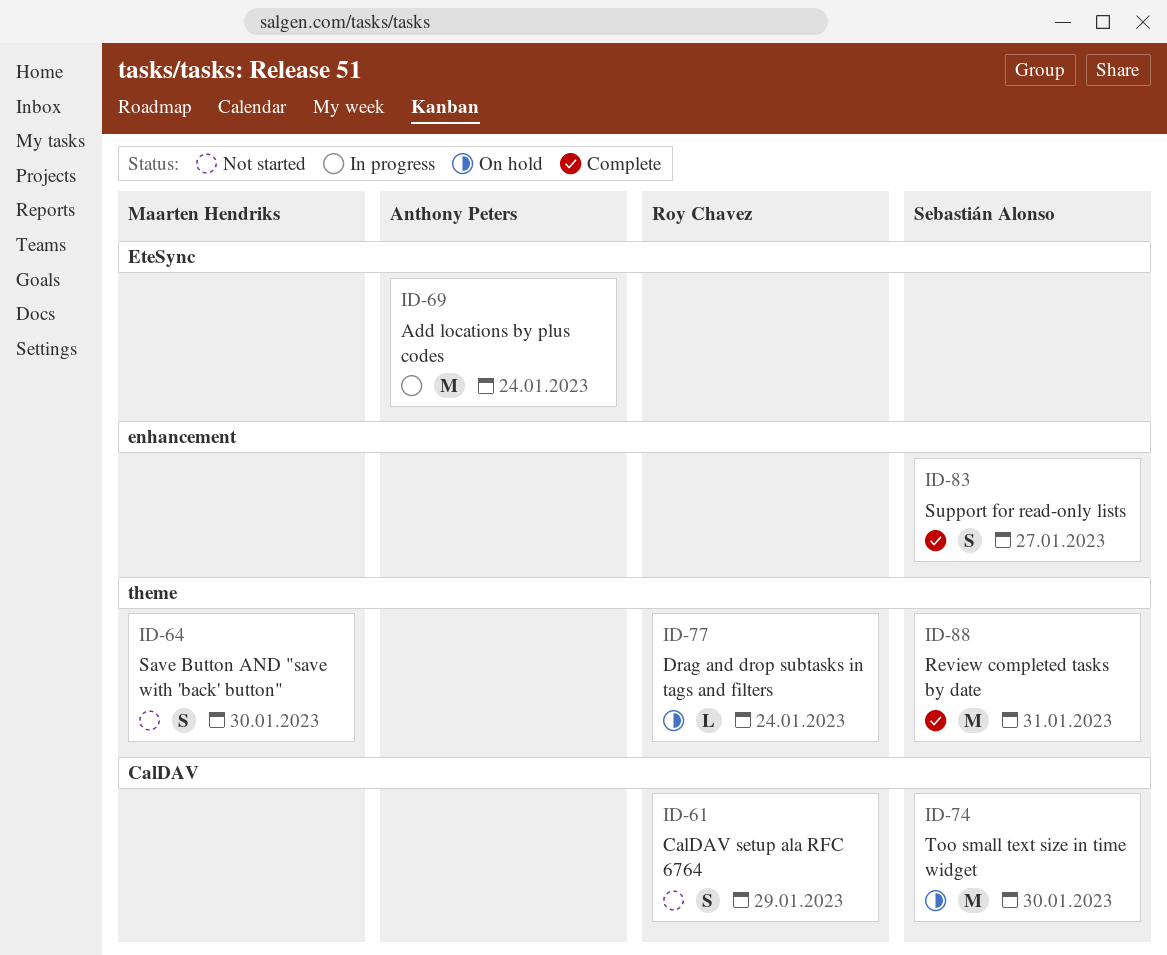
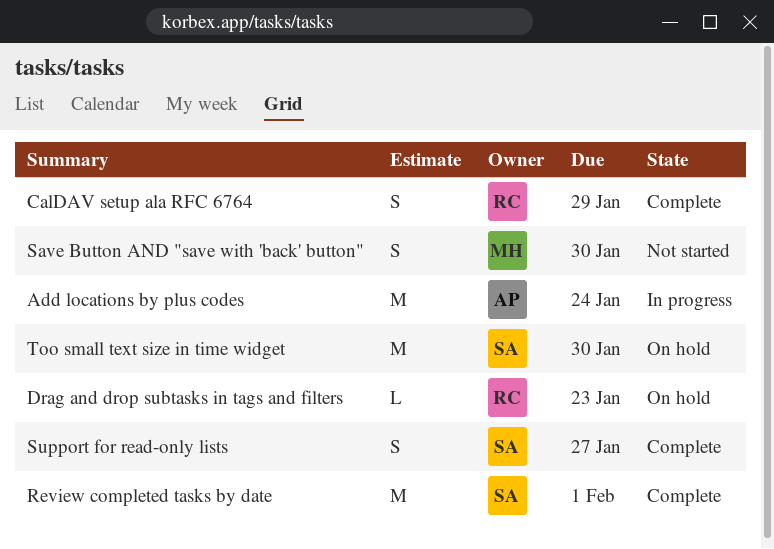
CalDAV setup ala RFC 6764, status: Not started -> Complete
Drag and drop subtasks in tags and filters, due: Jan 24 -> Jan 23
Review completed tasks by date, due: Jan 31 -> Feb 1

